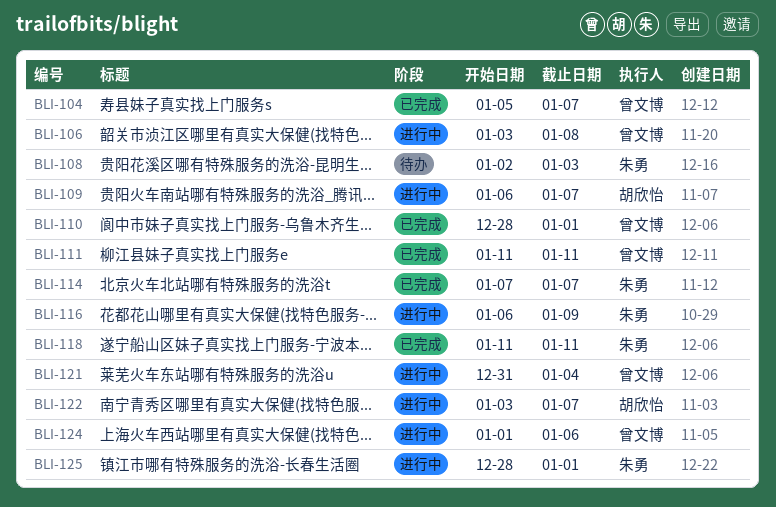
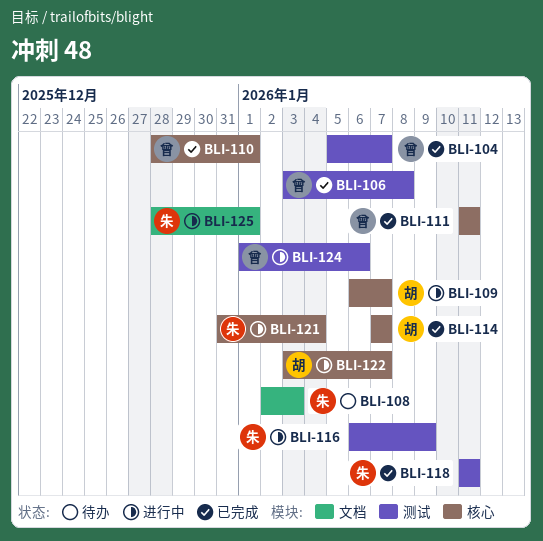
BLI-106, status: 进行中 -> 已完成
BLI-114, owner: 朱勇 -> 胡欣怡
BLI-121, owner: 曾文博 -> 朱勇

